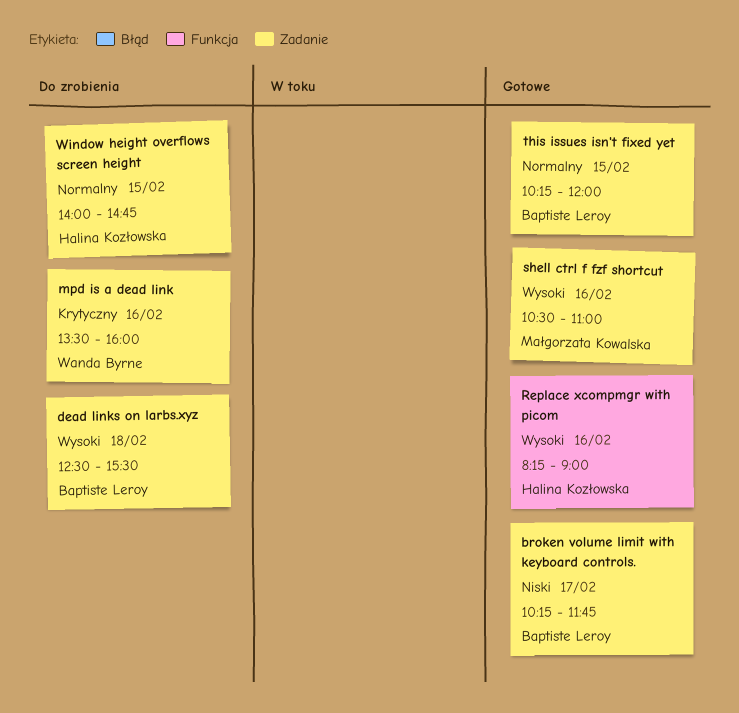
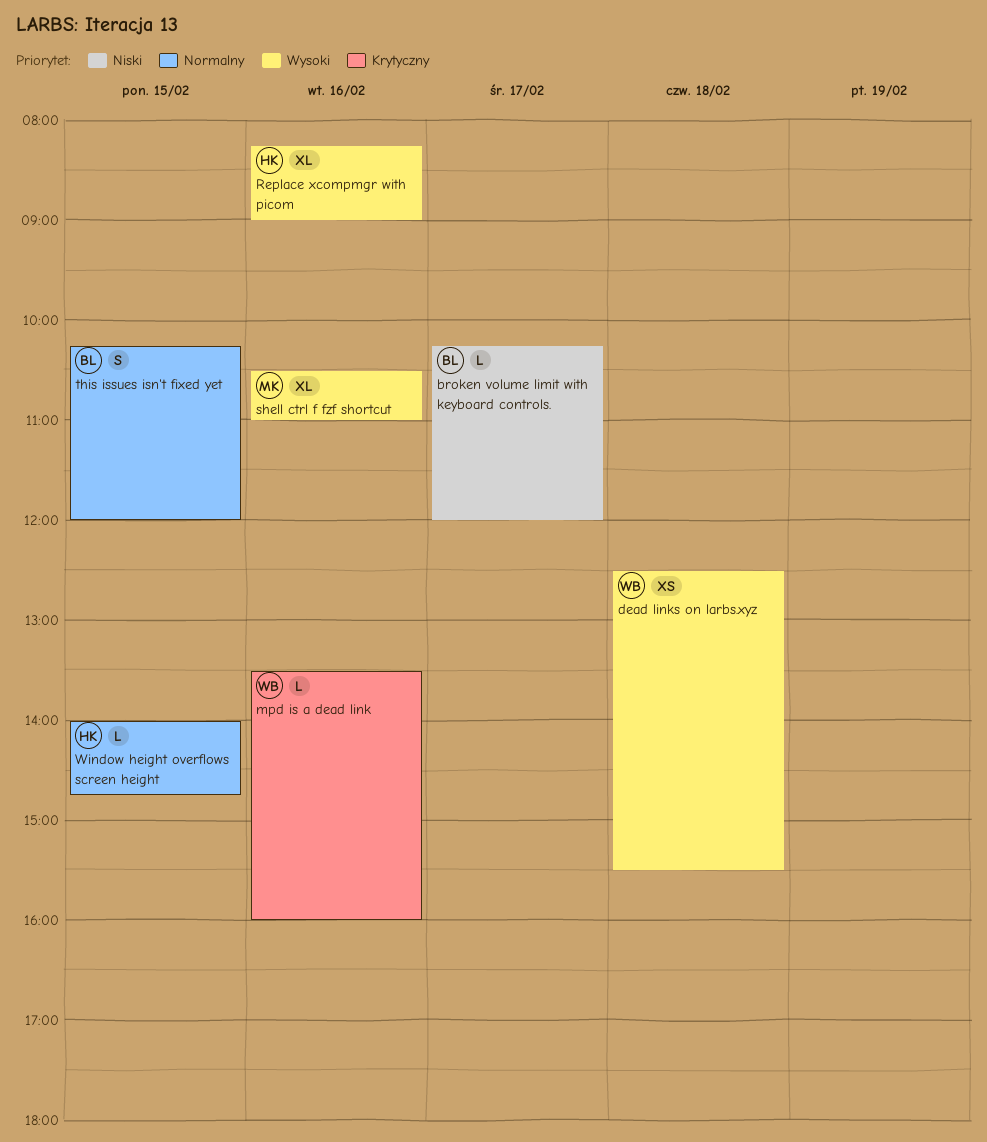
broken volume limit with keyboard controls., ends: 11:45 -> 12:00
dead links on larbs.xyz, owner: Baptiste Leroy -> Wanda Byrne

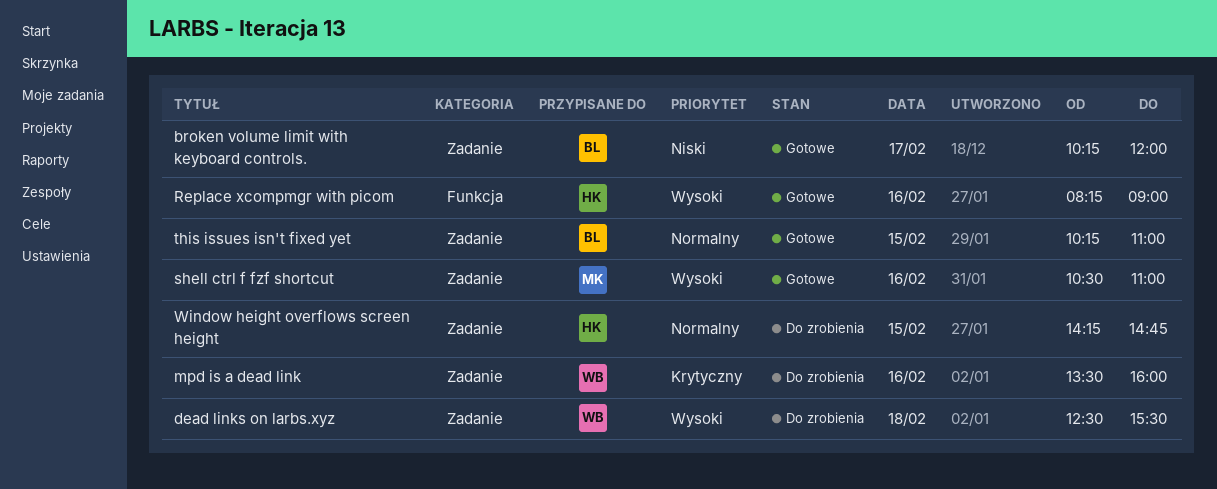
this issues isn't fixed yet, ends: 12:00 -> 11:00
Window height overflows screen height, begins: 14:00 -> 14:15

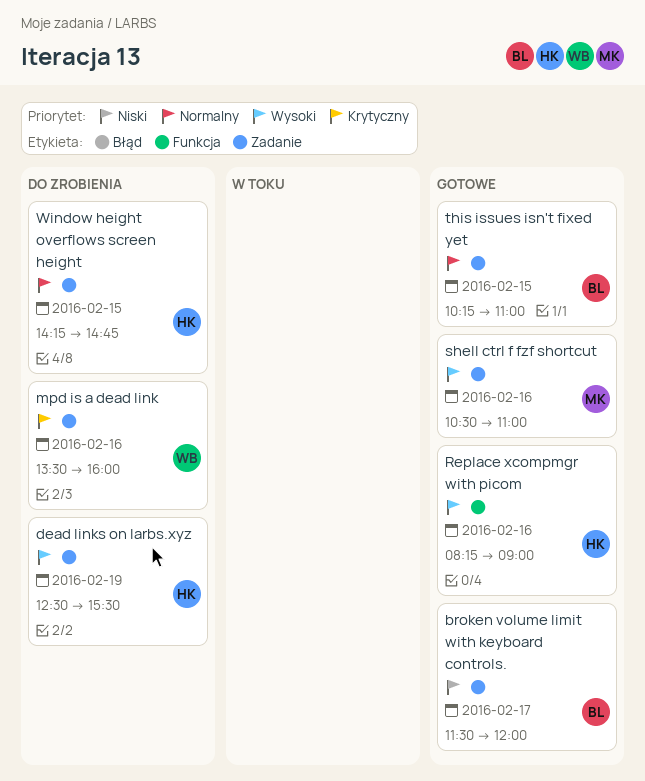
broken volume limit with keyboard controls., begins: 10:15 -> 11:30
dead links on larbs.xyz, owner: WB -> HK
dead links on larbs.xyz, day: Feb 18 -> Feb 19

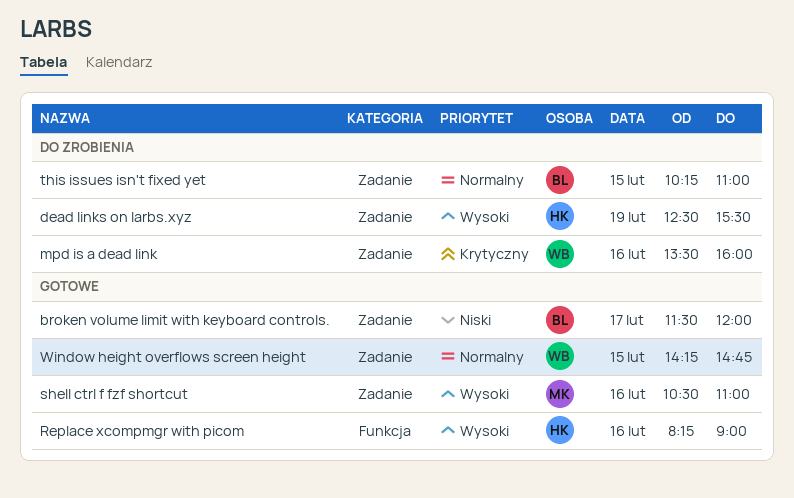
this issues isn't fixed yet, status: Gotowe -> Do zrobienia
Window height overflows screen height, status: Do zrobienia -> Gotowe
Window height overflows screen height, owner: HK -> WB

